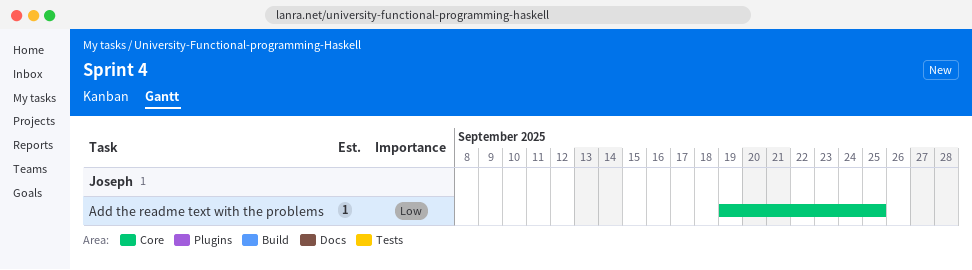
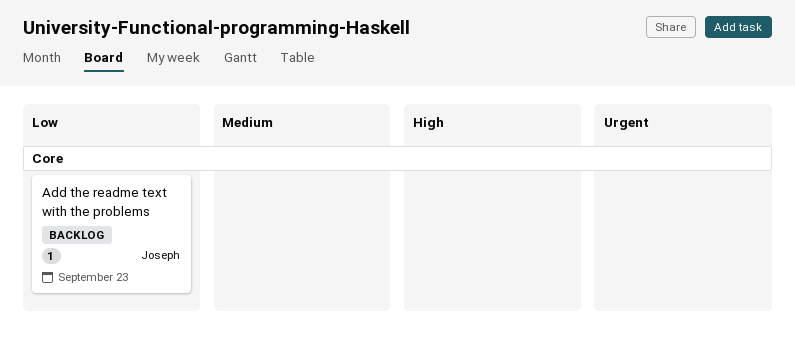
Add the readme text with the problems, due: Sep 25 -> Sep 23

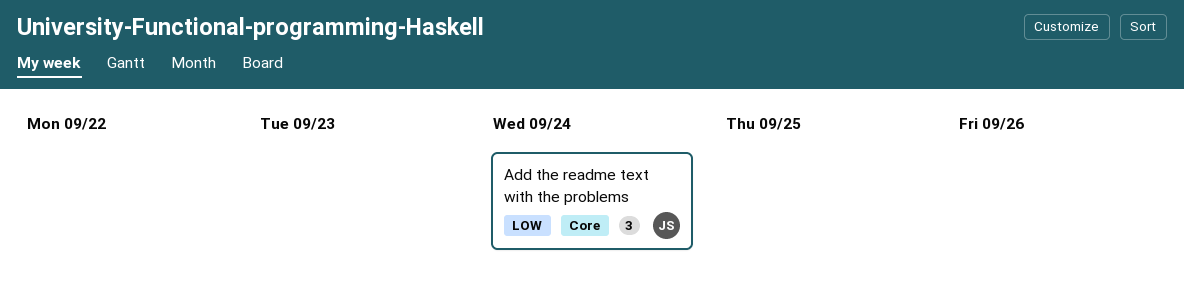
Add the readme text with the problems, estimate: 1 -> 3
Add the readme text with the problems, due: Sep 23 -> Sep 24

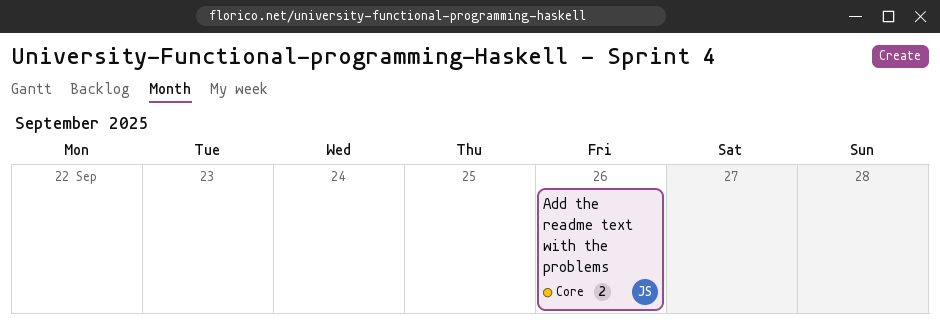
Add the readme text with the problems, estimate: 3 -> 2
Add the readme text with the problems, due: Sep 24 -> Sep 26

